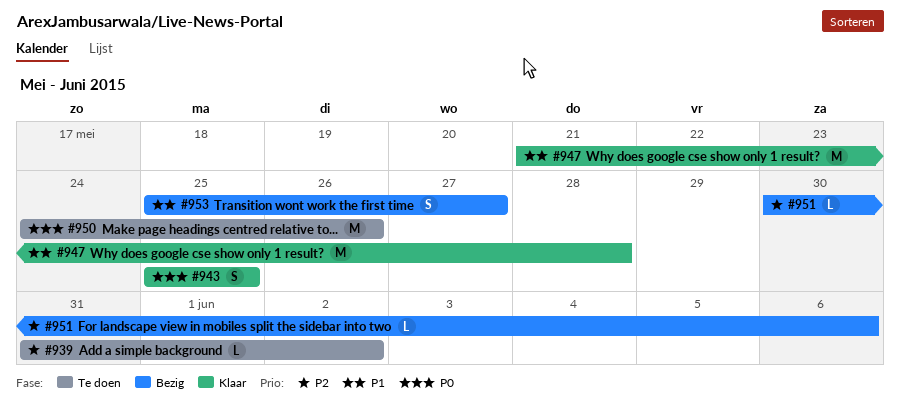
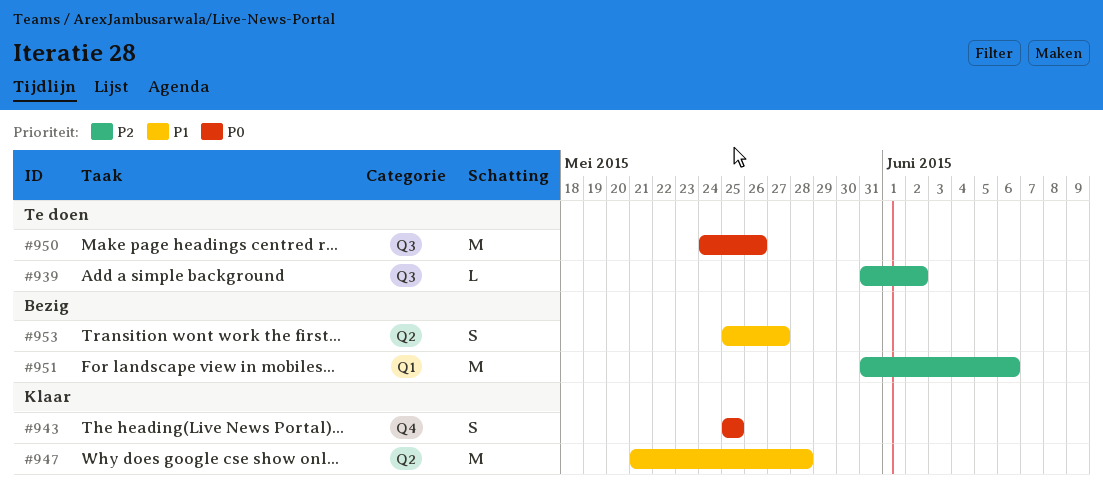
#951, estimate: L -> M
#951, start: May 30 -> May 31

